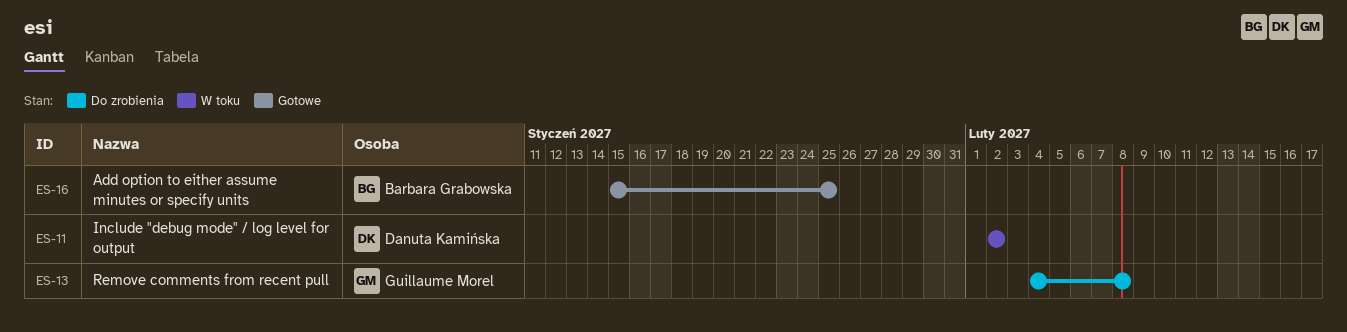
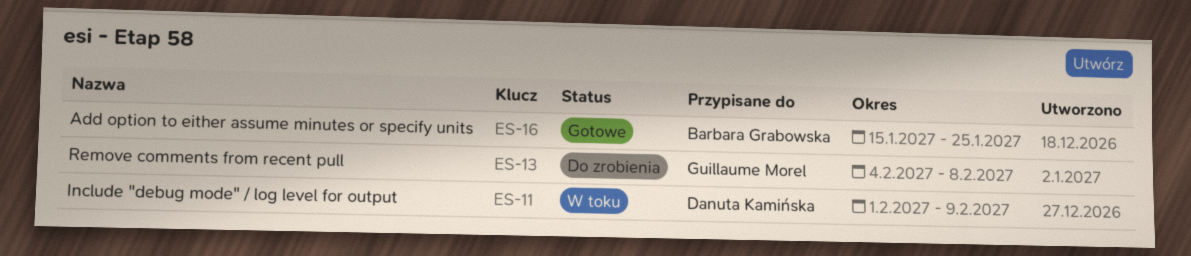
ES-11, start: Feb 2 -> Feb 1
ES-11, due: Feb 2 -> Feb 9

